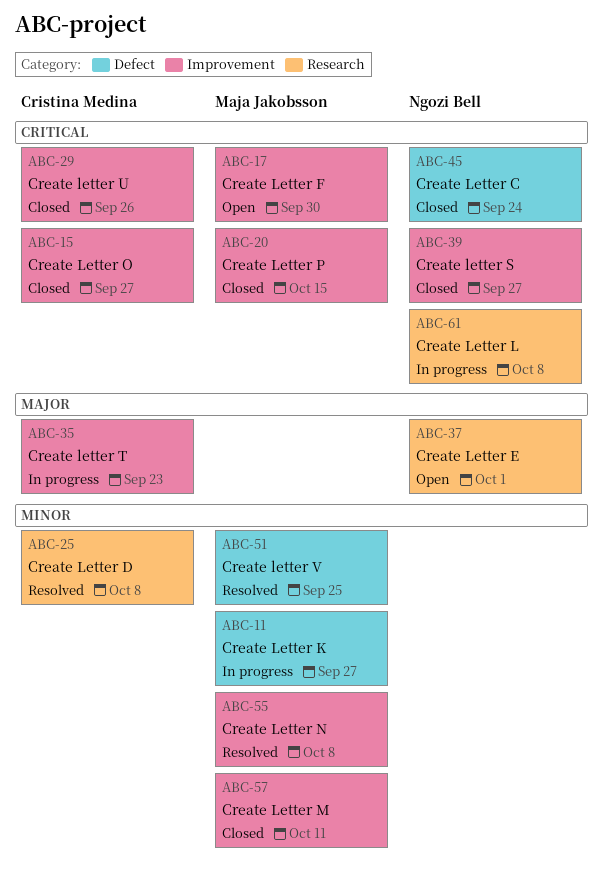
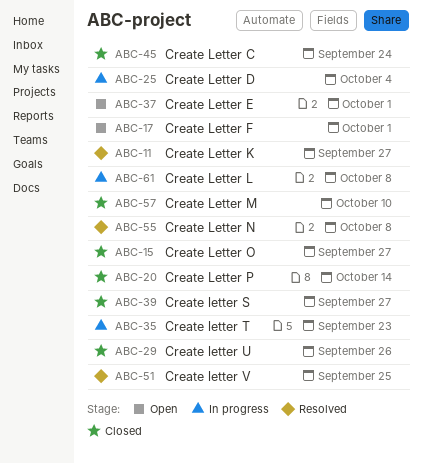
ABC-11, status: In progress -> Resolved
ABC-17, due: Sep 30 -> Oct 1
ABC-20, due: Oct 15 -> Oct 14
ABC-25, status: Resolved -> In progress
ABC-25, due: Oct 8 -> Oct 4
ABC-57, due: Oct 11 -> Oct 10

